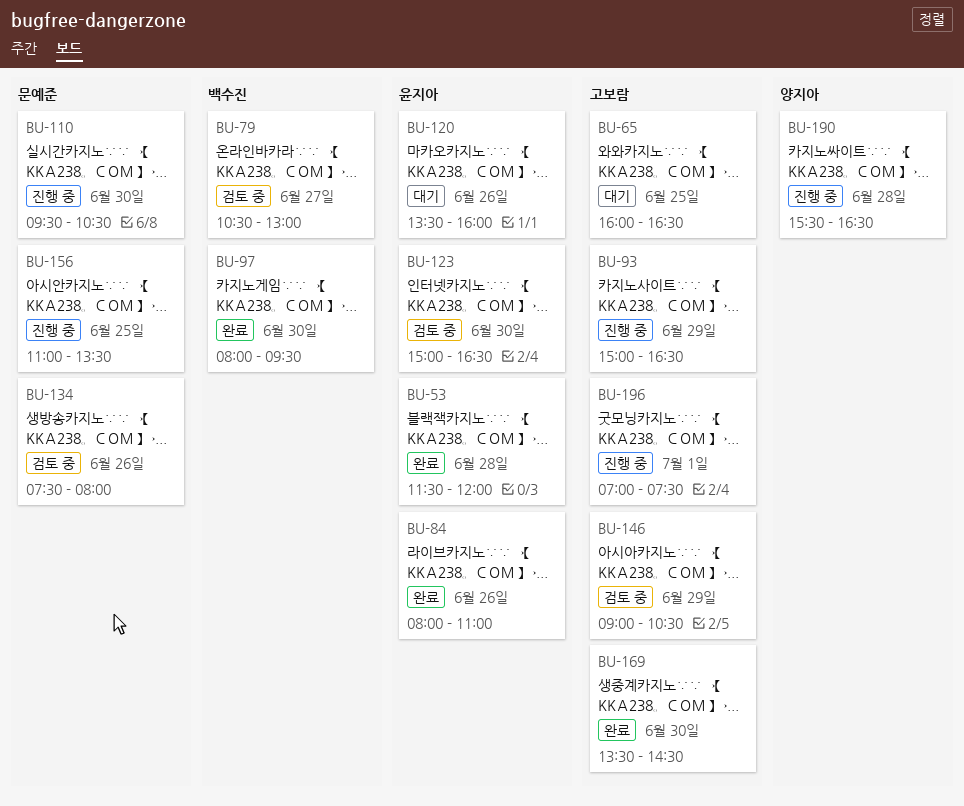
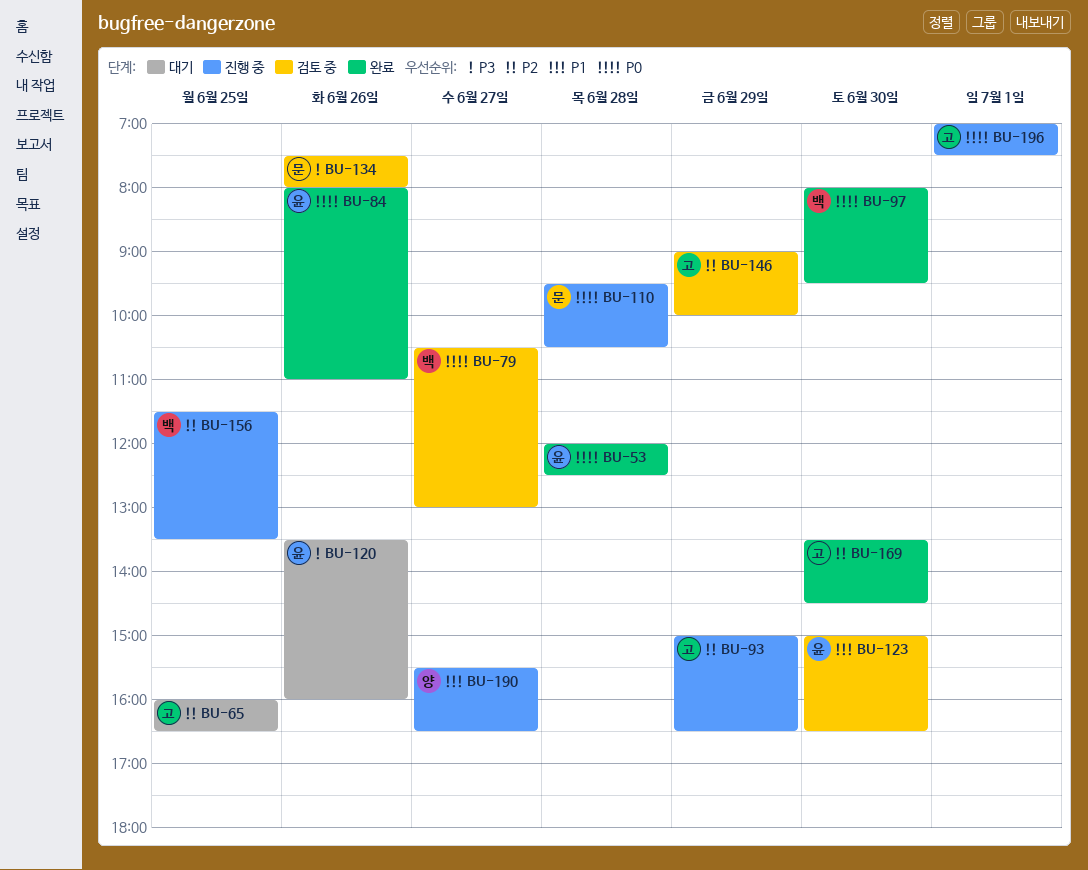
BU-53, begins: 11:30 -> 12:00
BU-53, ends: 12:00 -> 12:30
BU-110, day: Jun 30 -> Jun 28
BU-146, ends: 10:30 -> 10:00
BU-156, owner: 문예준 -> 백수진
BU-156, begins: 11:00 -> 11:30
BU-190, day: Jun 28 -> Jun 27

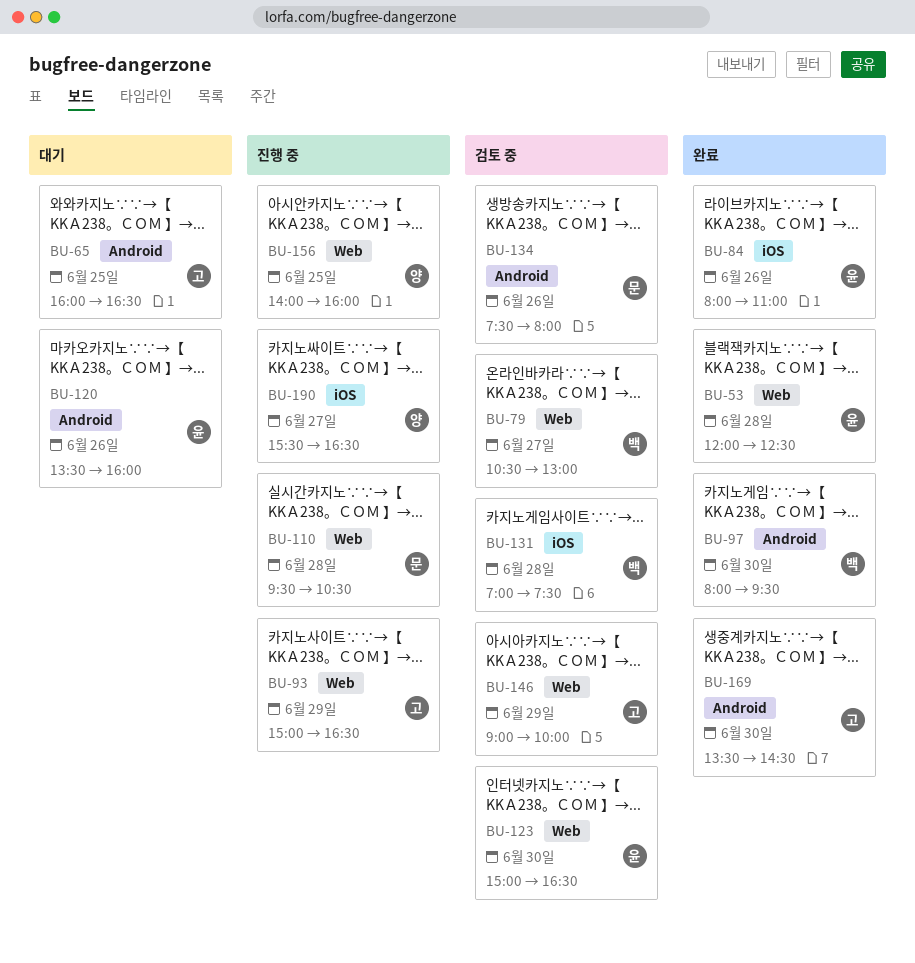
BU-131: none -> present
BU-156, owner: 백 -> 양
BU-156, begins: 11:30 -> 14:00
BU-156, ends: 13:30 -> 16:00
BU-196: present -> none

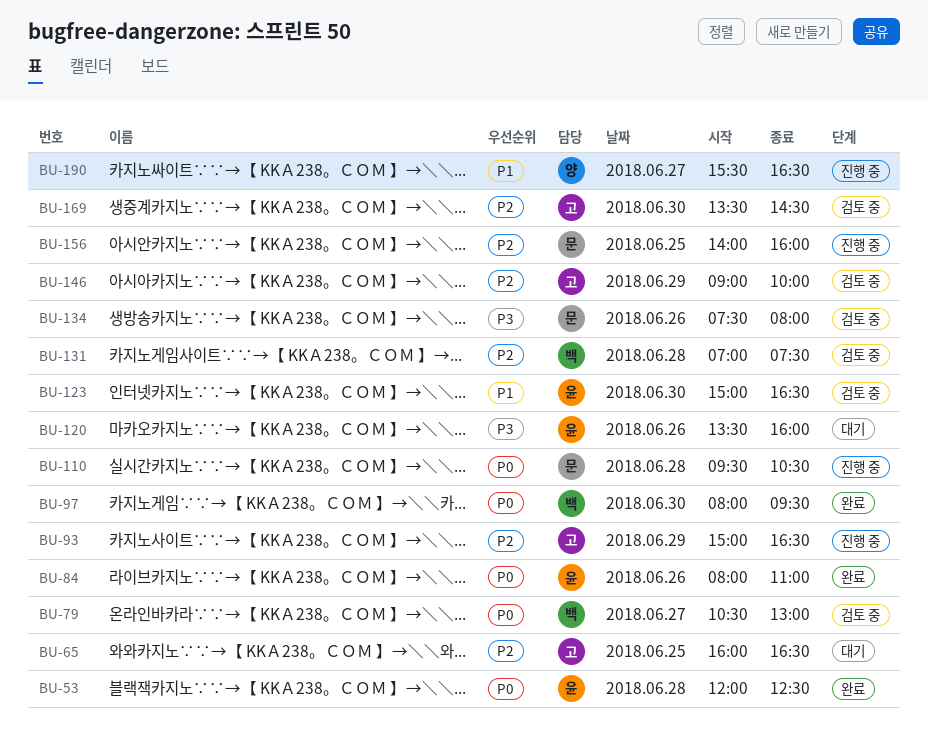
BU-156, owner: 양 -> 문
BU-169, status: 완료 -> 검토 중

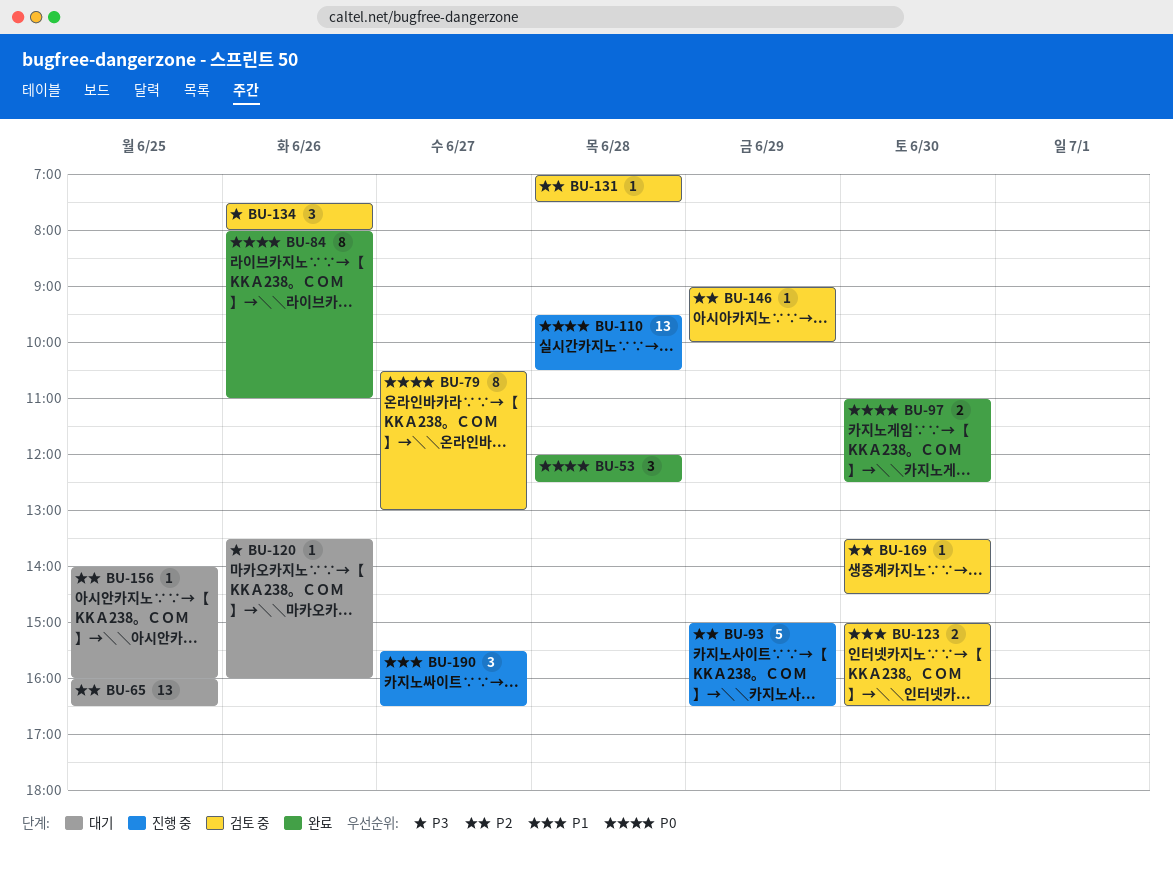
BU-97, begins: 08:00 -> 11:00
BU-97, ends: 09:30 -> 12:30
BU-156, status: 진행 중 -> 대기

